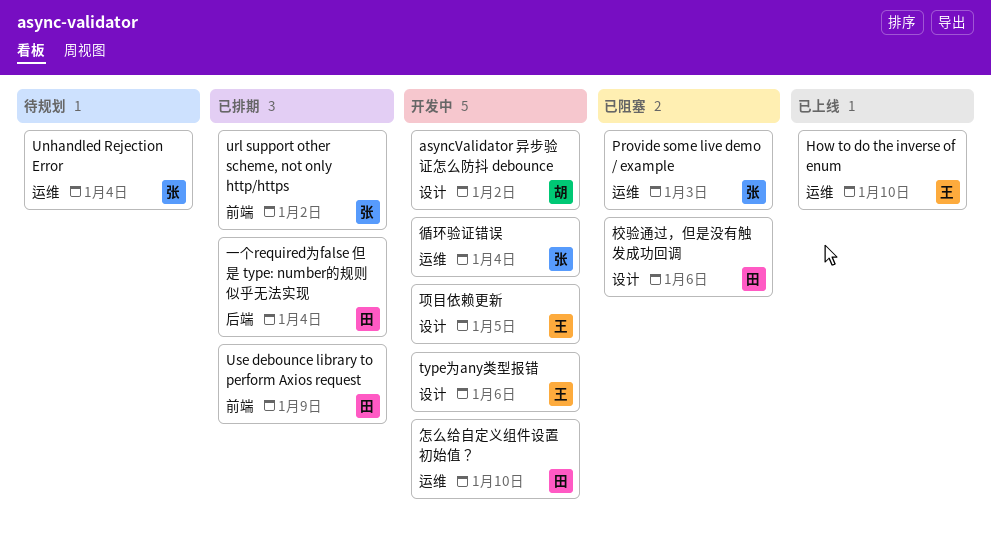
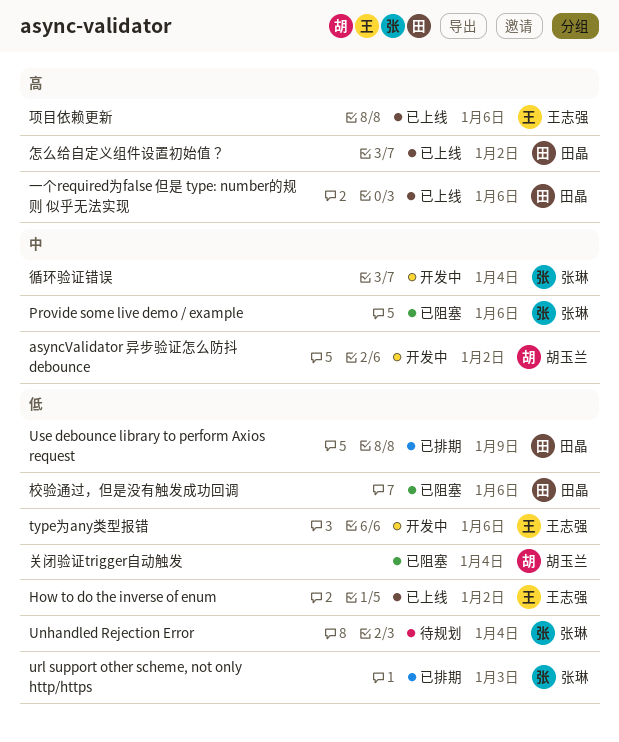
How to do the inverse of enum, due: Jan 10 -> Jan 2
Provide some live demo / example, due: Jan 3 -> Jan 6
url support other scheme, not only http/https, due: Jan 2 -> Jan 3
一个required为false 但是 type: number的规则 似乎无法实现, status: 已排期 -> 已上线
一个required为false 但是 type: number的规则 似乎无法实现, due: Jan 4 -> Jan 6
关闭验证trigger自动触发: none -> present
怎么给自定义组件设置初始值？, status: 开发中 -> 已上线
怎么给自定义组件设置初始值？, due: Jan 10 -> Jan 2
项目依赖更新, status: 开发中 -> 已上线
项目依赖更新, due: Jan 5 -> Jan 6

